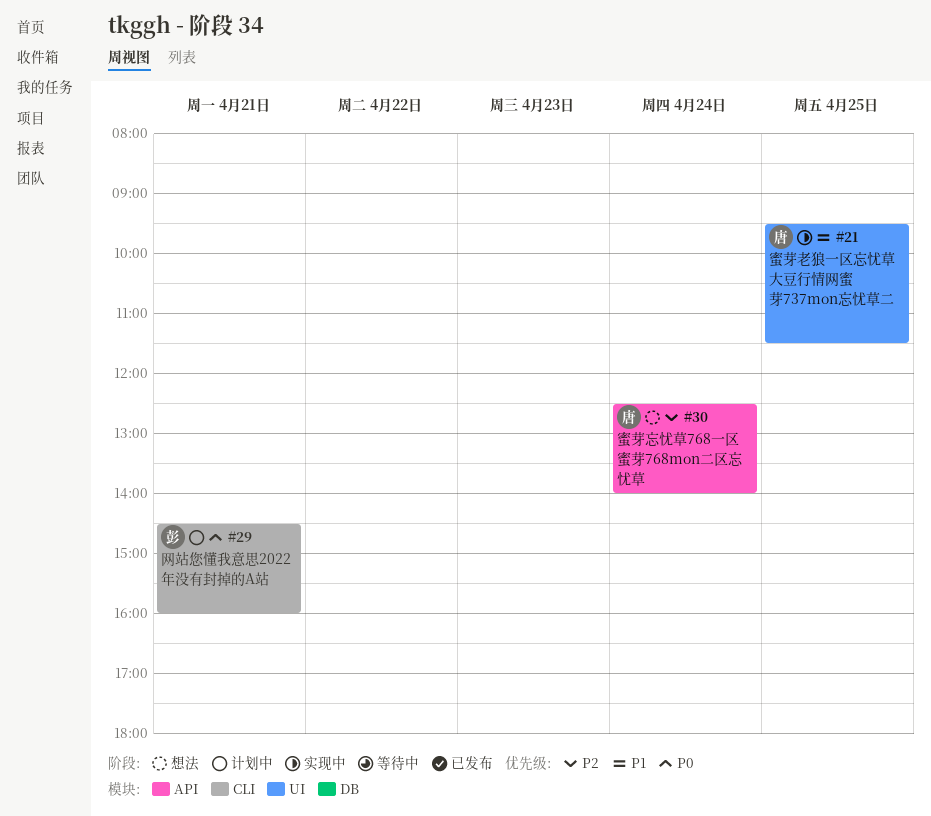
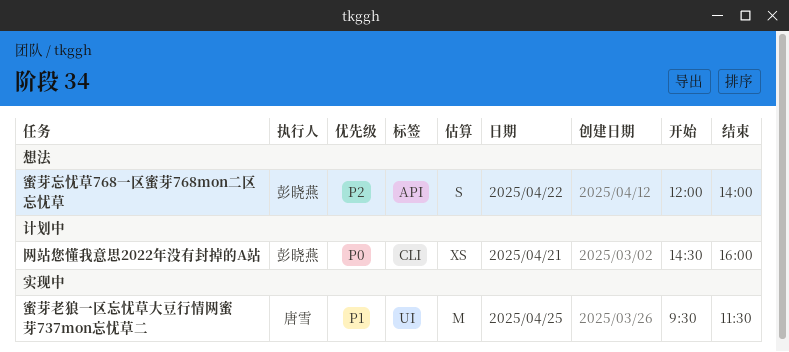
蜜芽忘忧草768一区蜜芽768mon二区忘忧草, owner: 唐雪 -> 彭晓燕
蜜芽忘忧草768一区蜜芽768mon二区忘忧草, day: Apr 24 -> Apr 22
蜜芽忘忧草768一区蜜芽768mon二区忘忧草, begins: 12:30 -> 12:00

